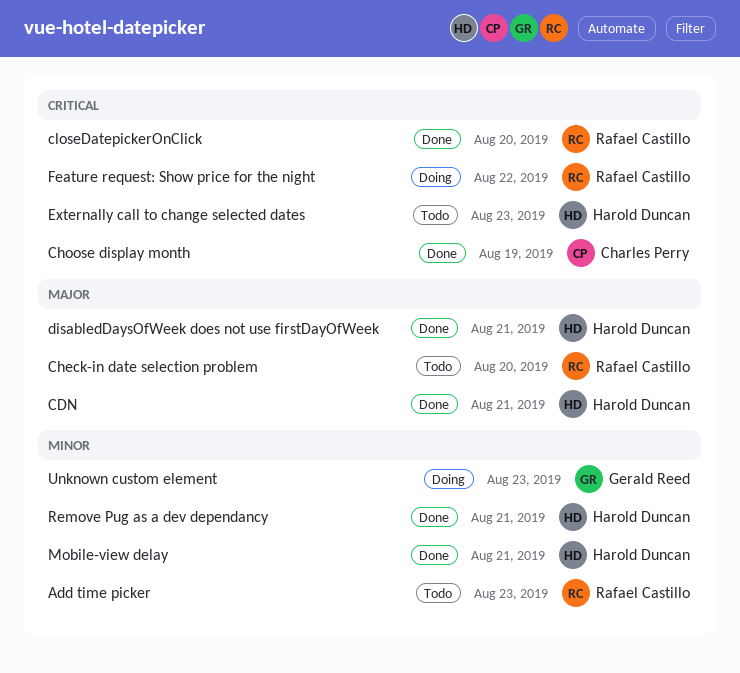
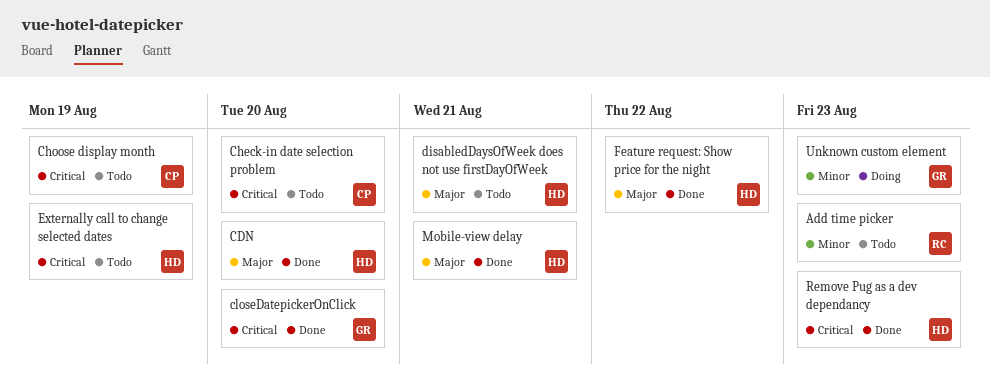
CDN, due: Aug 21 -> Aug 20
Check-in date selection problem, owner: Rafael Castillo -> Charles Perry
Check-in date selection problem, priority: Major -> Critical
Choose display month, status: Done -> Todo
closeDatepickerOnClick, owner: Rafael Castillo -> Gerald Reed
disabledDaysOfWeek does not use firstDayOfWeek, status: Done -> Todo
Externally call to change selected dates, due: Aug 23 -> Aug 19
Feature request: Show price for the night, status: Doing -> Done
Feature request: Show price for the night, owner: Rafael Castillo -> Harold Duncan
Feature request: Show price for the night, priority: Critical -> Major
Mobile-view delay, priority: Minor -> Major
Remove Pug as a dev dependancy, priority: Minor -> Critical
Remove Pug as a dev dependancy, due: Aug 21 -> Aug 23

